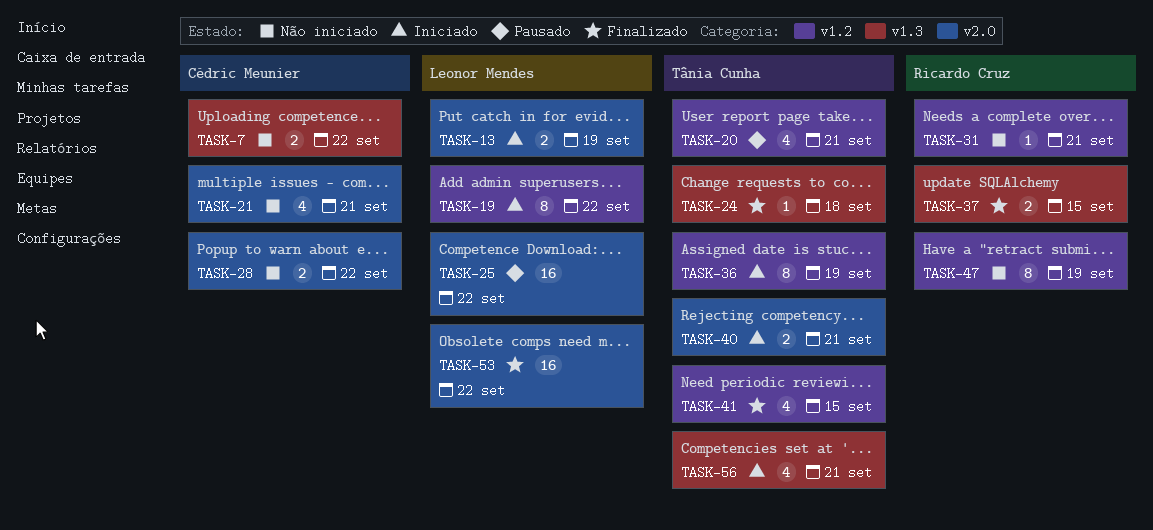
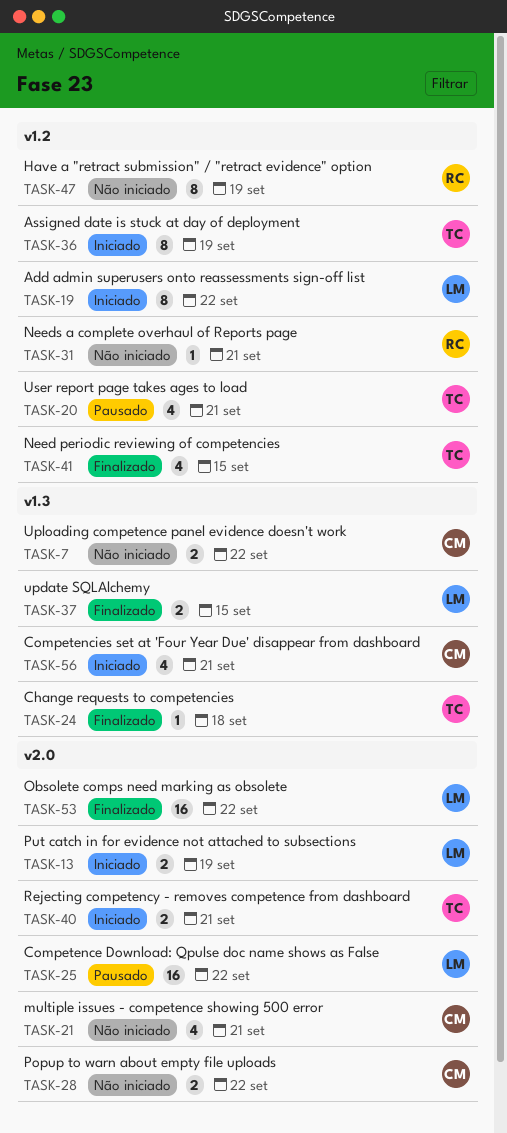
TASK-37, owner: Ricardo Cruz -> Leonor Mendes
TASK-56, owner: Tânia Cunha -> Cédric Meunier

